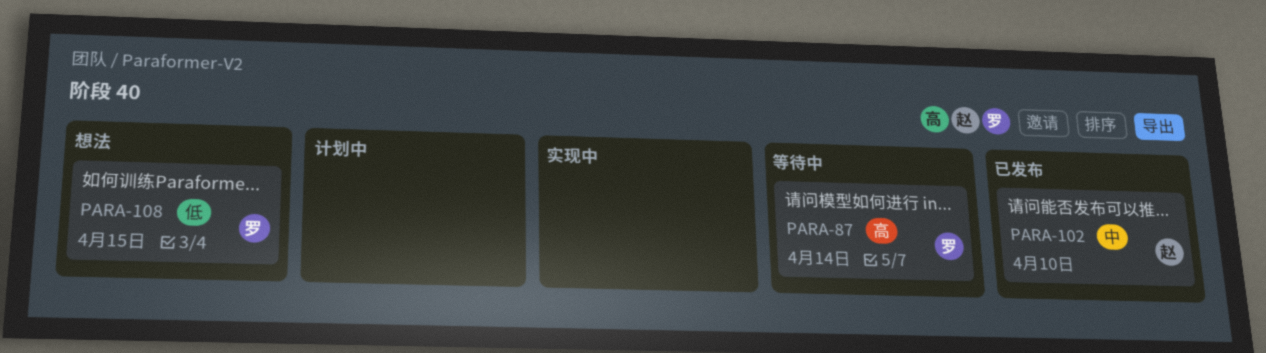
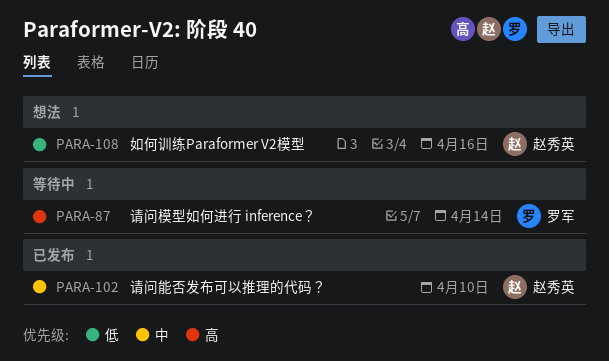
PARA-108, owner: 罗军 -> 赵秀英
PARA-108, due: Apr 15 -> Apr 16

